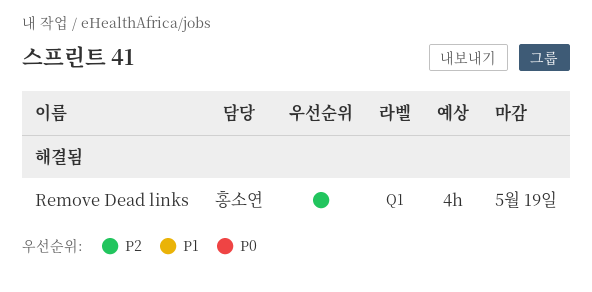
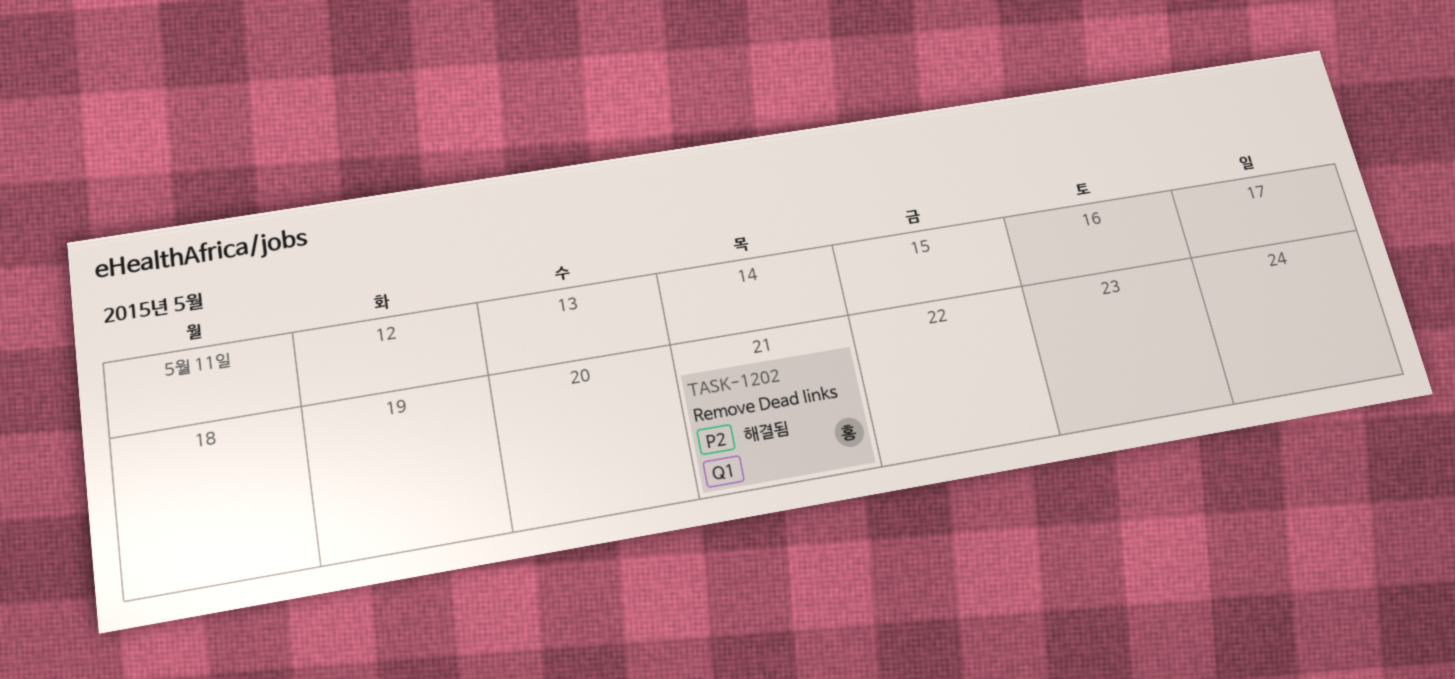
Remove Dead links, due: May 19 -> May 21

